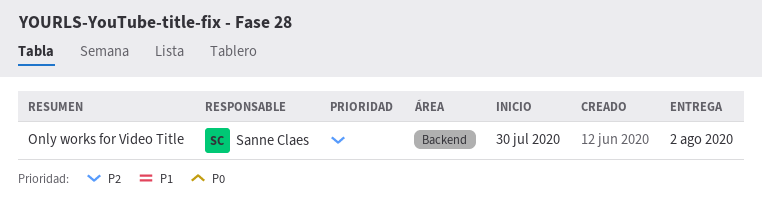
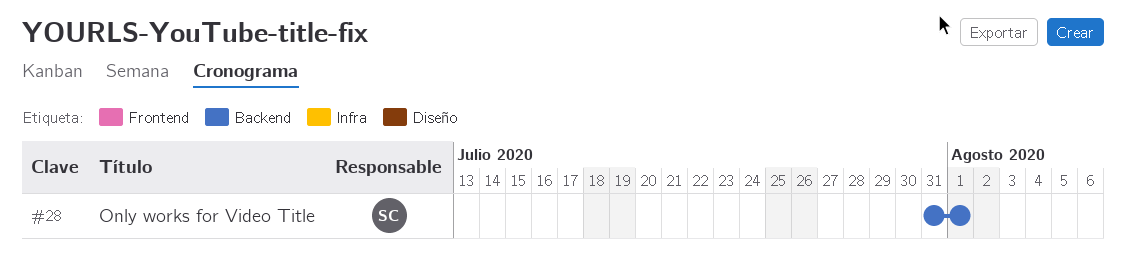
Only works for Video Title, start: Jul 30 -> Jul 31
Only works for Video Title, due: Aug 2 -> Aug 1

